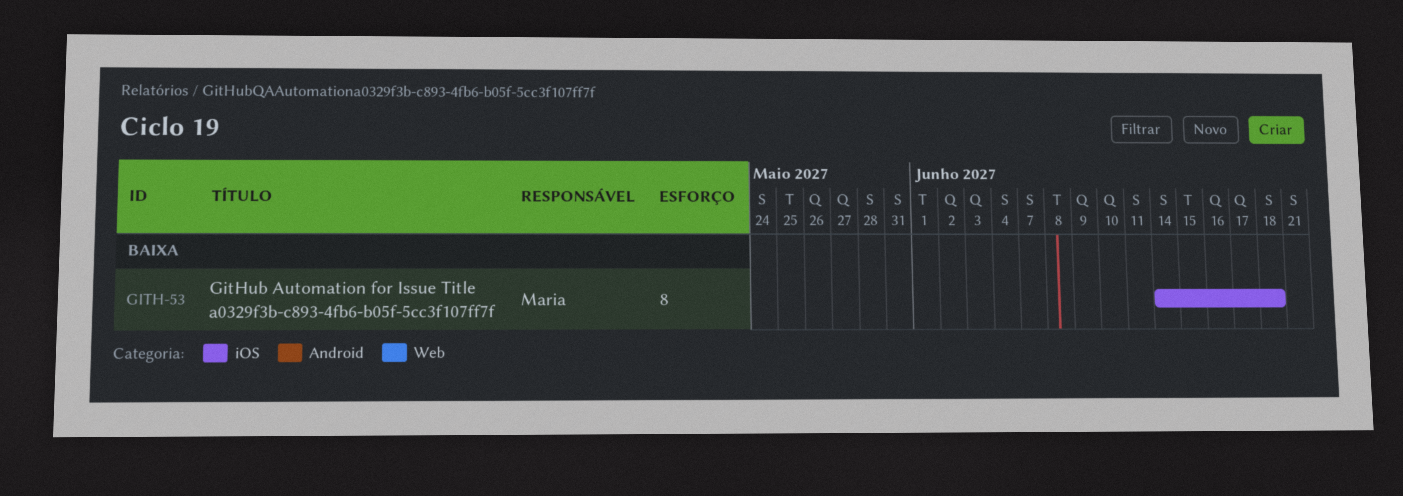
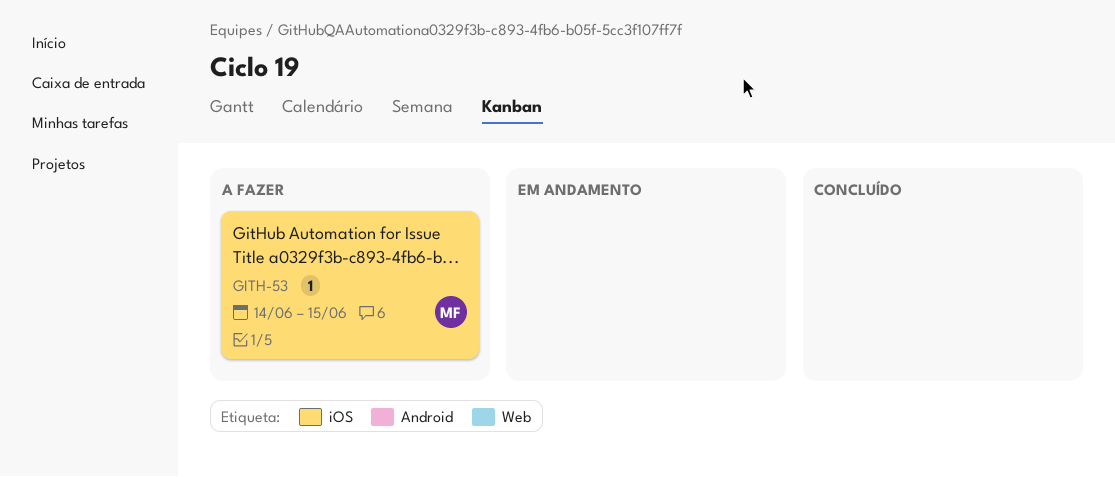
GITH-53, estimate: 8 -> 1
GITH-53, due: Jun 18 -> Jun 15

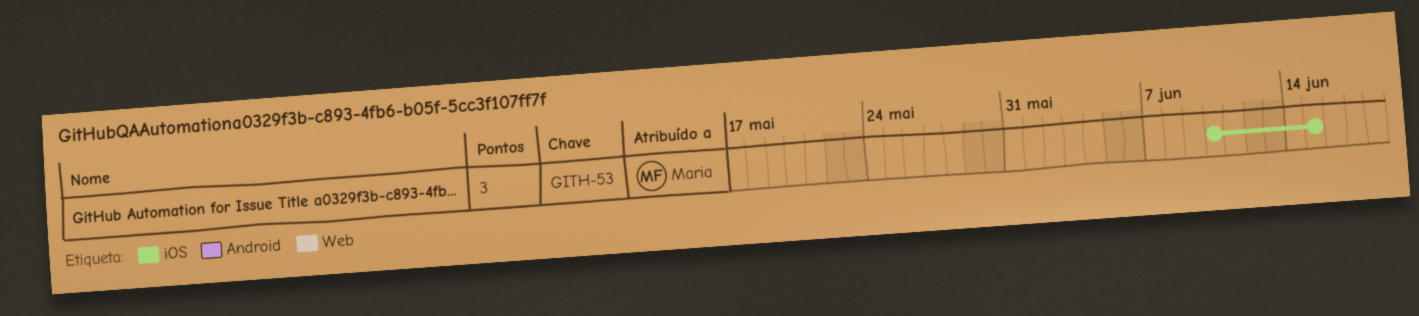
GITH-53, estimate: 1 -> 3
GITH-53, start: Jun 14 -> Jun 10

